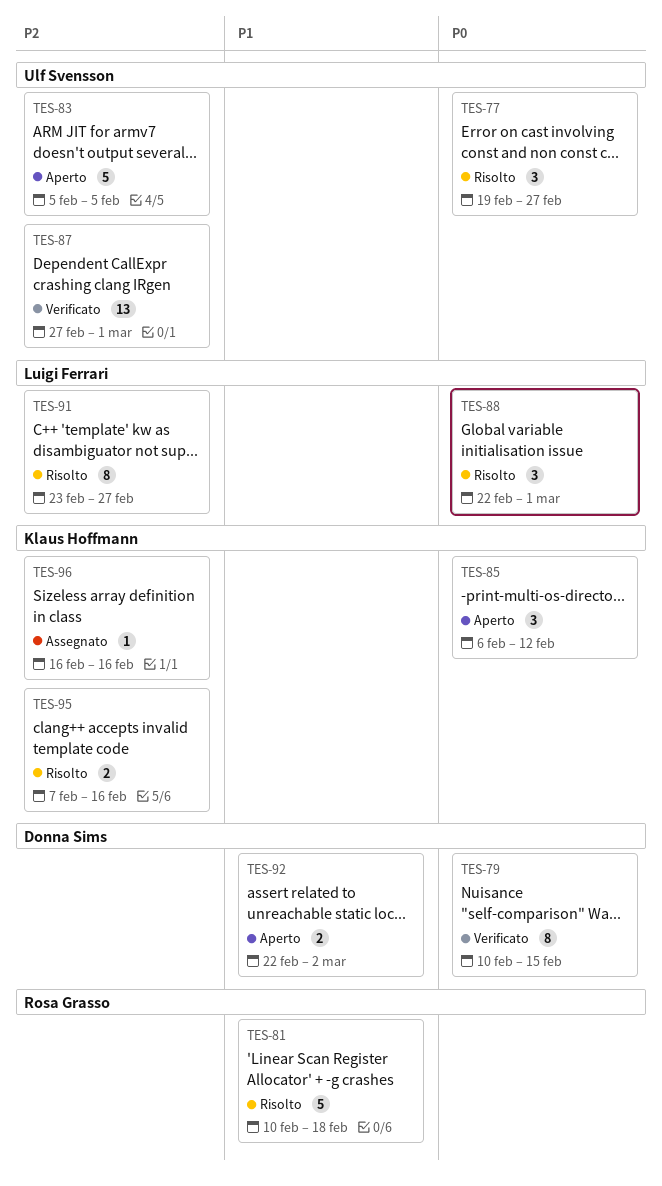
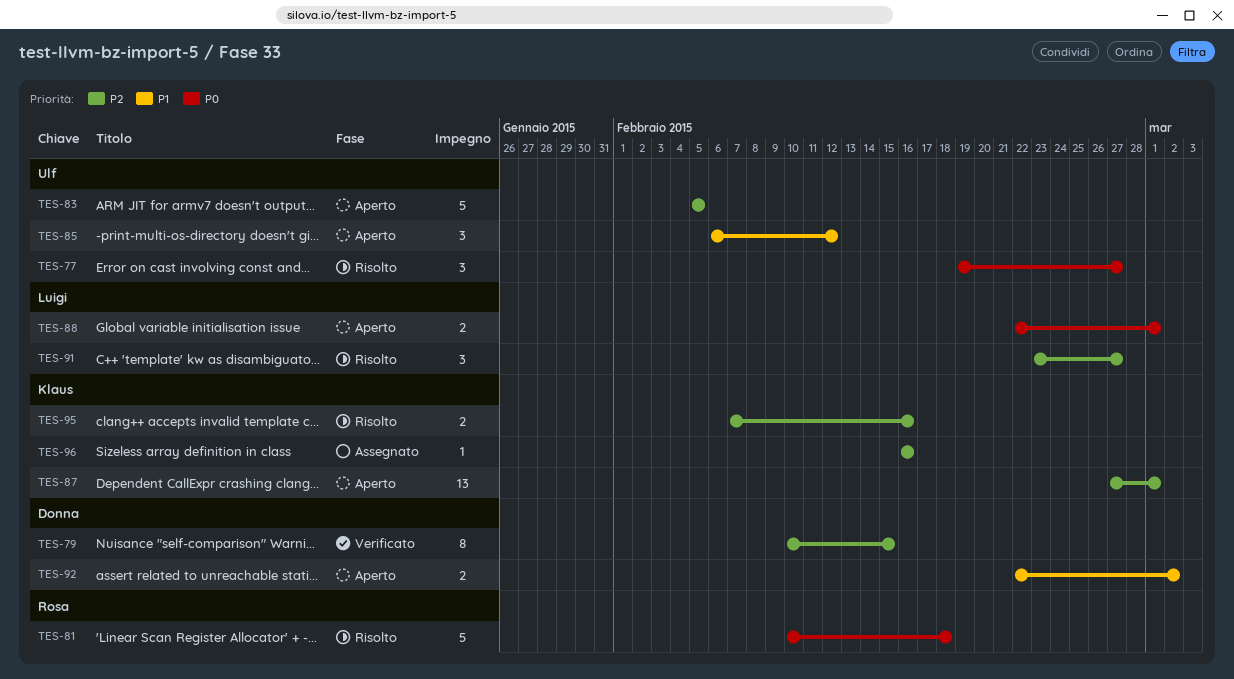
TES-79, priority: P0 -> P2
TES-81, priority: P1 -> P0
TES-85, owner: Klaus Hoffmann -> Ulf Svensson
TES-85, priority: P0 -> P1
TES-87, status: Verificato -> Aperto
TES-87, owner: Ulf Svensson -> Klaus Hoffmann
TES-88, status: Risolto -> Aperto
TES-88, estimate: 3 -> 2
TES-91, estimate: 8 -> 3

